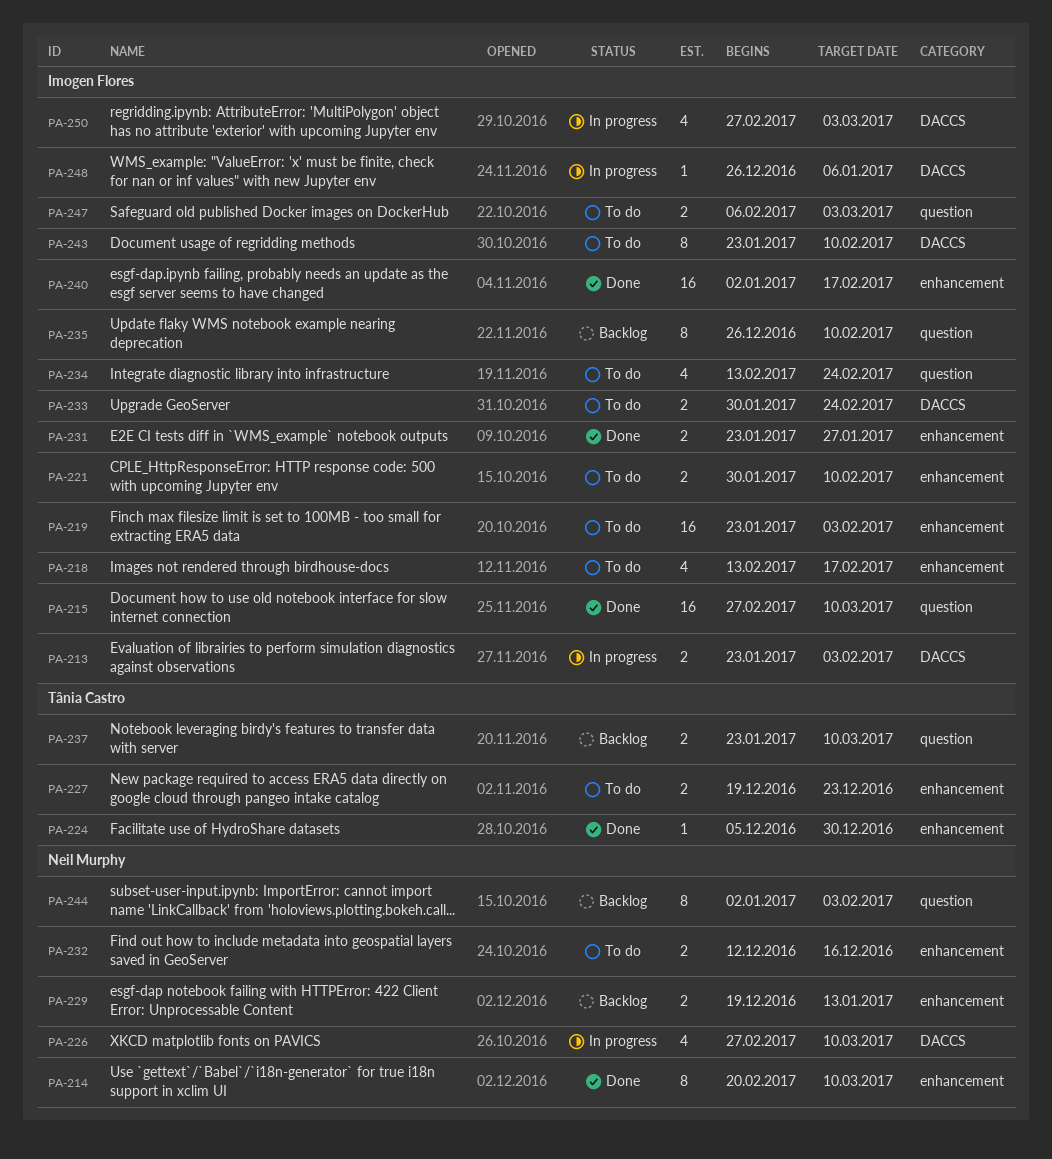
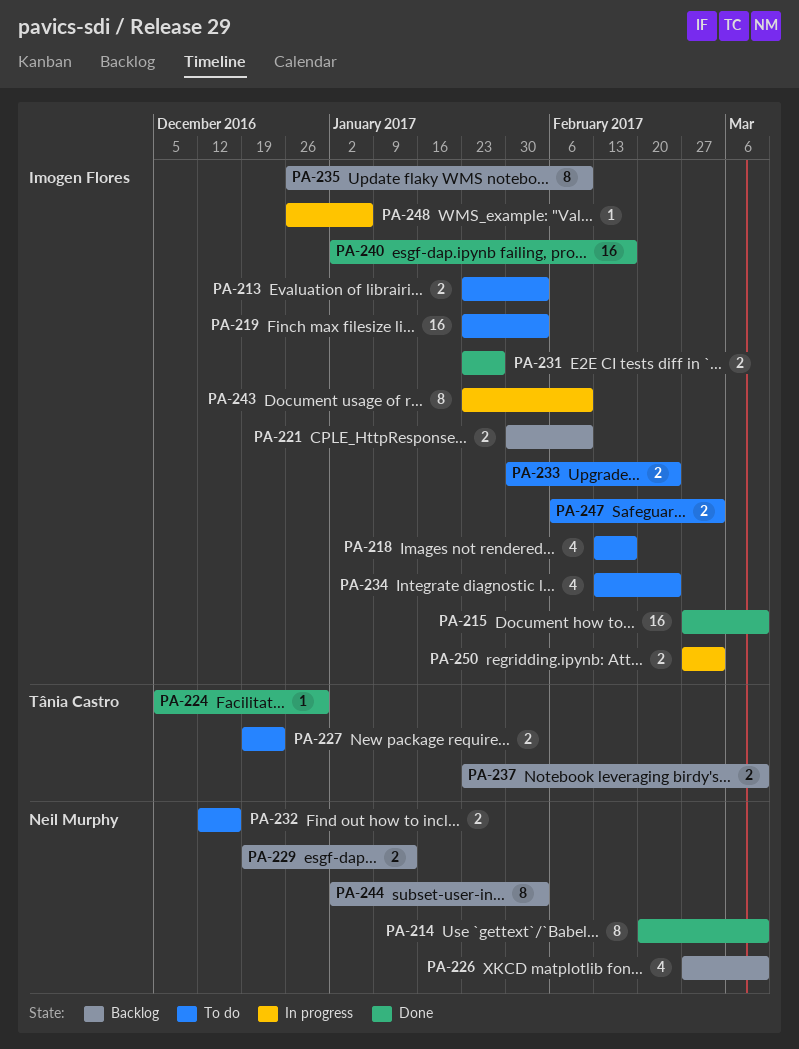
PA-213, status: In progress -> To do
PA-221, status: To do -> Backlog
PA-226, status: In progress -> Backlog
PA-243, status: To do -> In progress
PA-250, estimate: 4 -> 2

